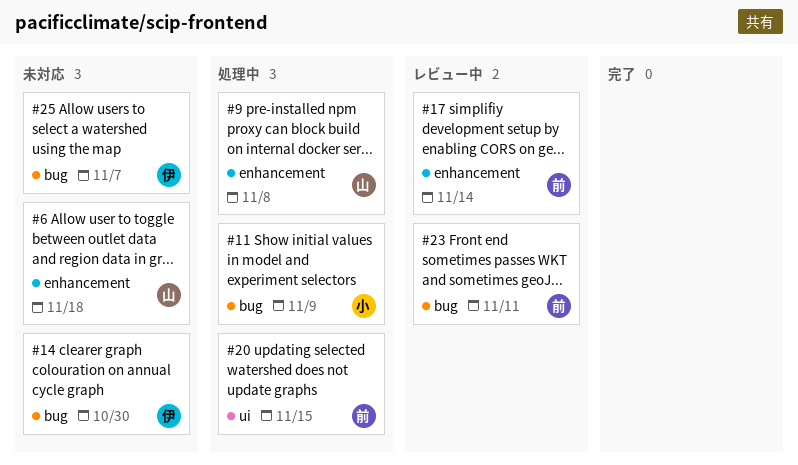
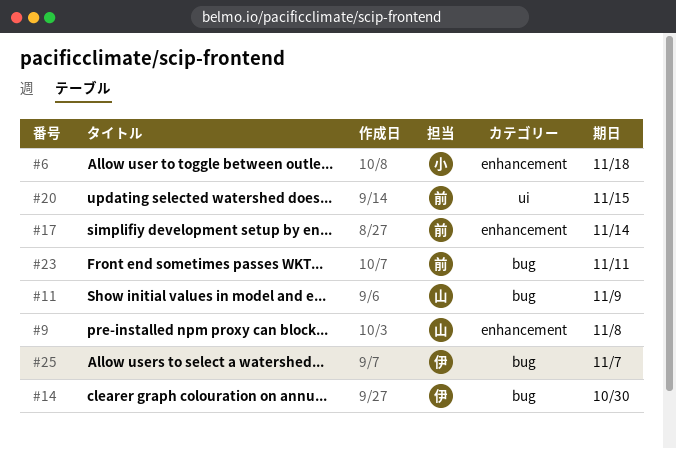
#6, owner: 山 -> 小
#11, owner: 小 -> 山

